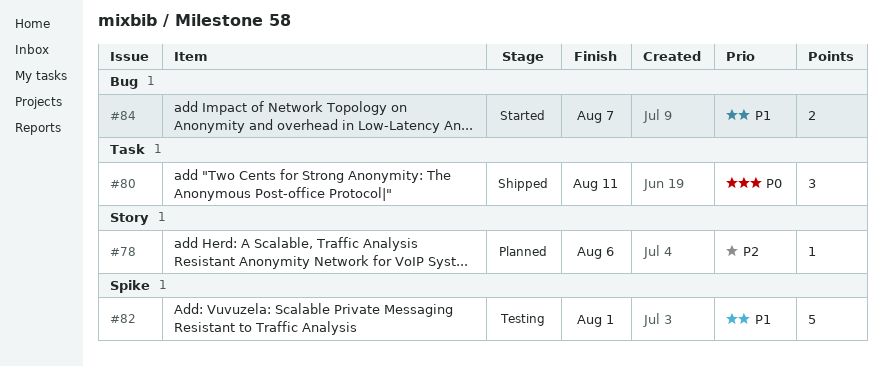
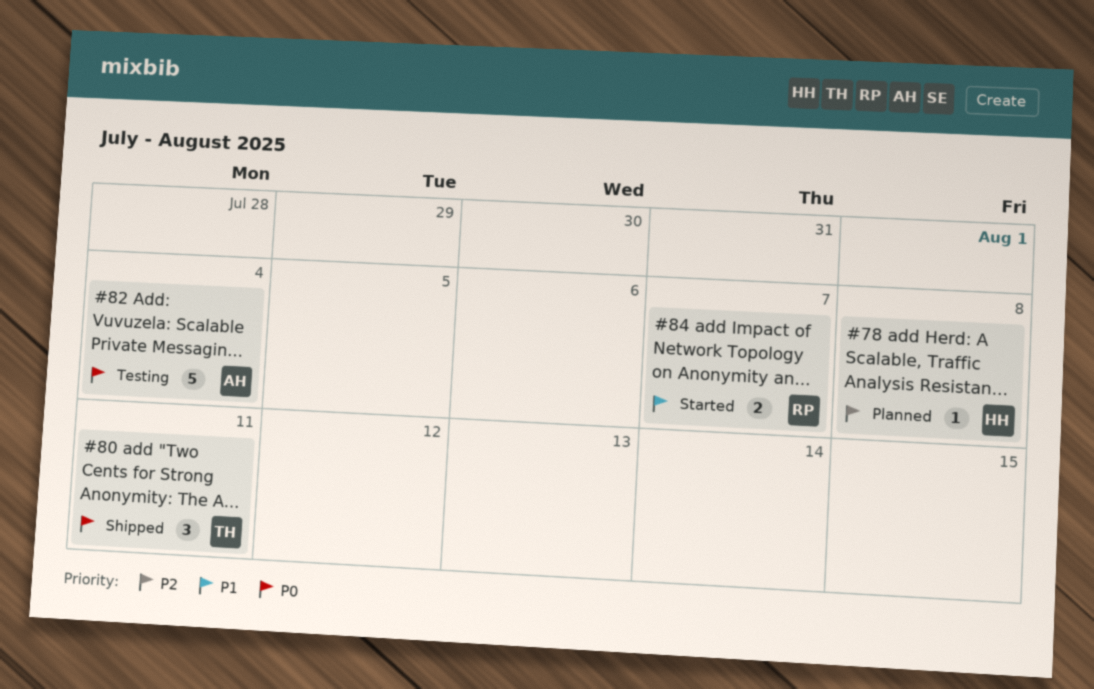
#78, due: Aug 6 -> Aug 8
#82, priority: P1 -> P0
#82, due: Aug 1 -> Aug 4

